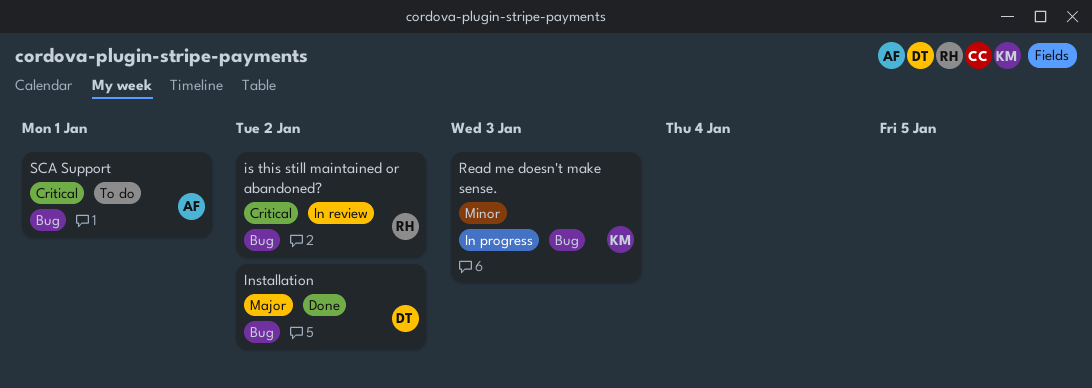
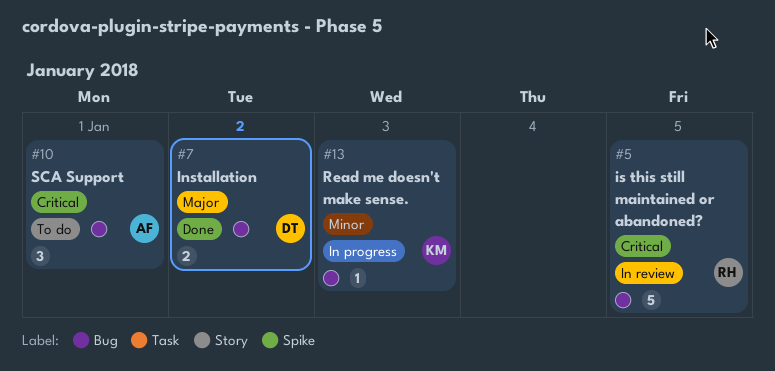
is this still maintained or abandoned?, due: Jan 2 -> Jan 5

